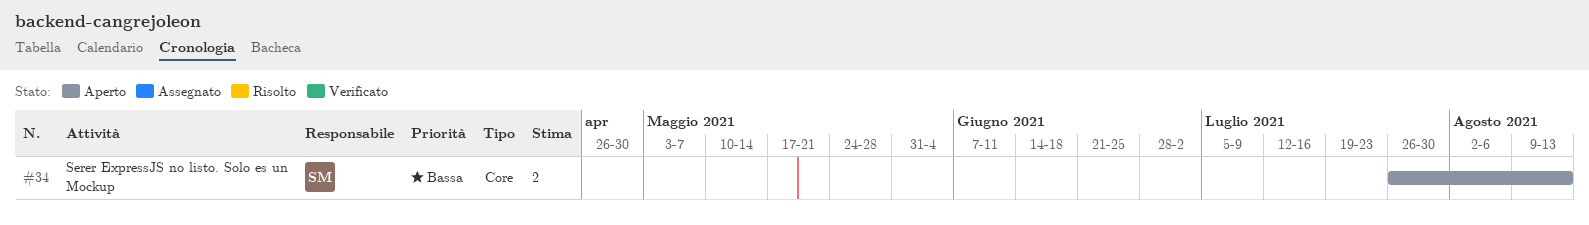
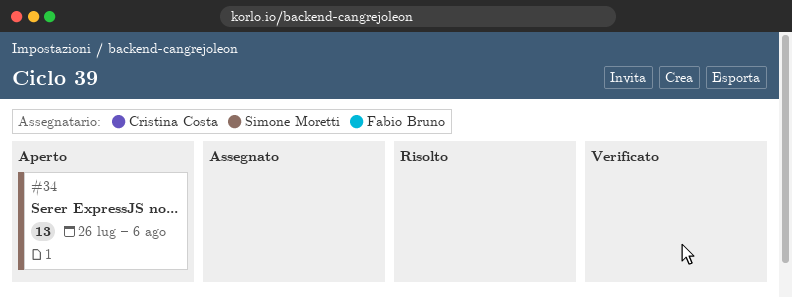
#34, estimate: 2 -> 13
#34, due: Aug 13 -> Aug 6

